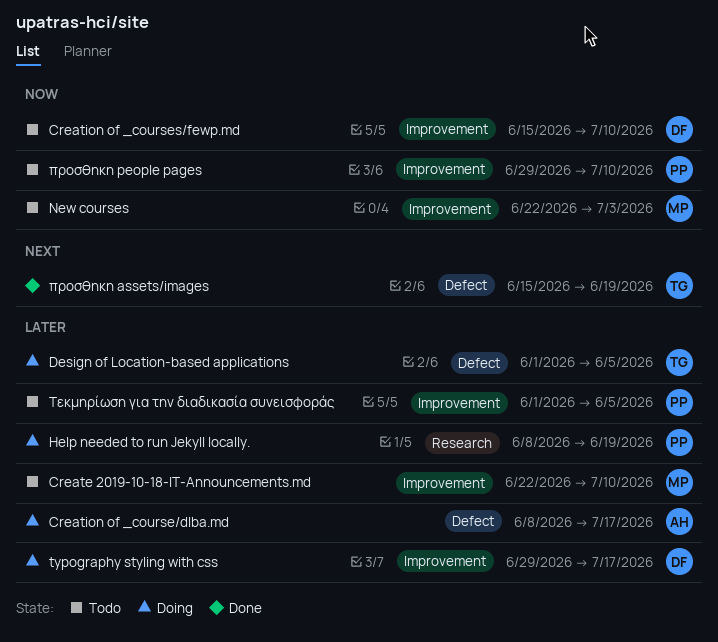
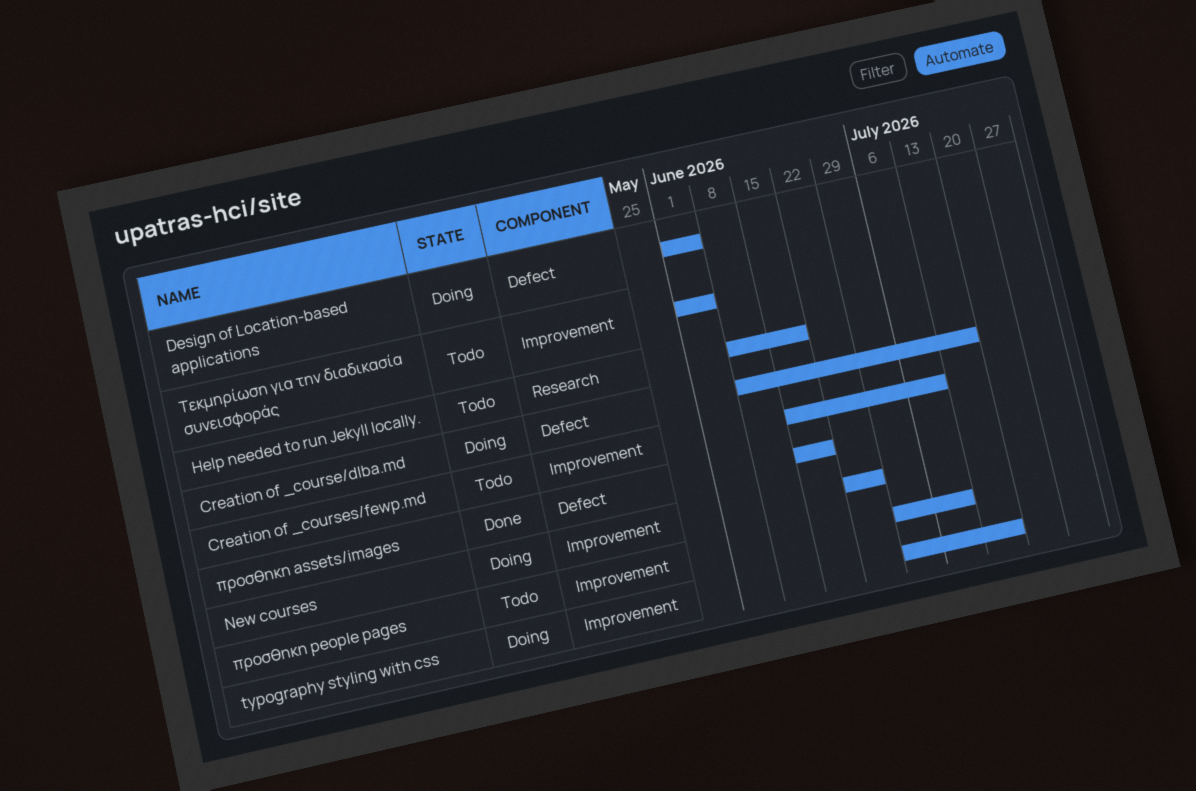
Create 2019-10-18-ΙΤ-Announcements.md: present -> none
Help needed to run Jekyll locally., status: Doing -> Todo
New courses, status: Todo -> Doing
New courses, due: Jul 3 -> Jun 26

